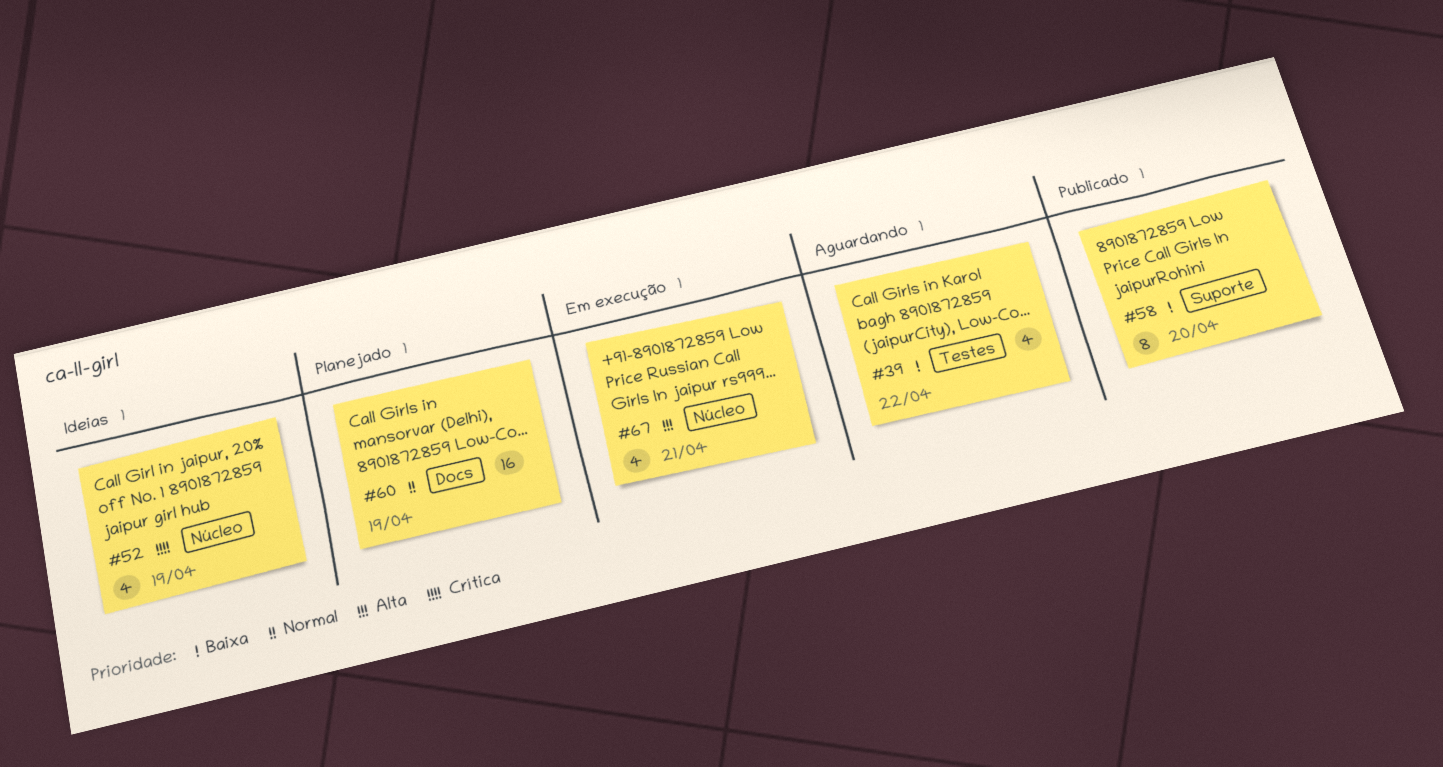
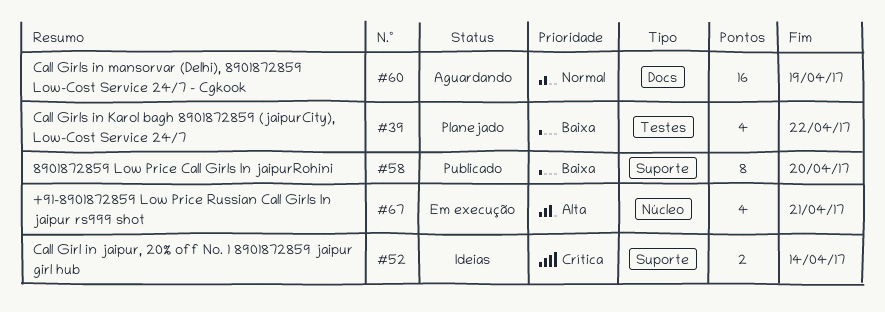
#39, status: Aguardando -> Planejado
#52, label: Núcleo -> Suporte
#52, estimate: 4 -> 2
#52, due: Apr 19 -> Apr 14
#60, status: Planejado -> Aguardando

